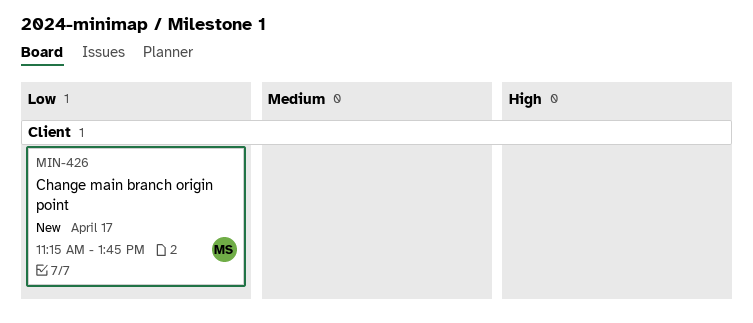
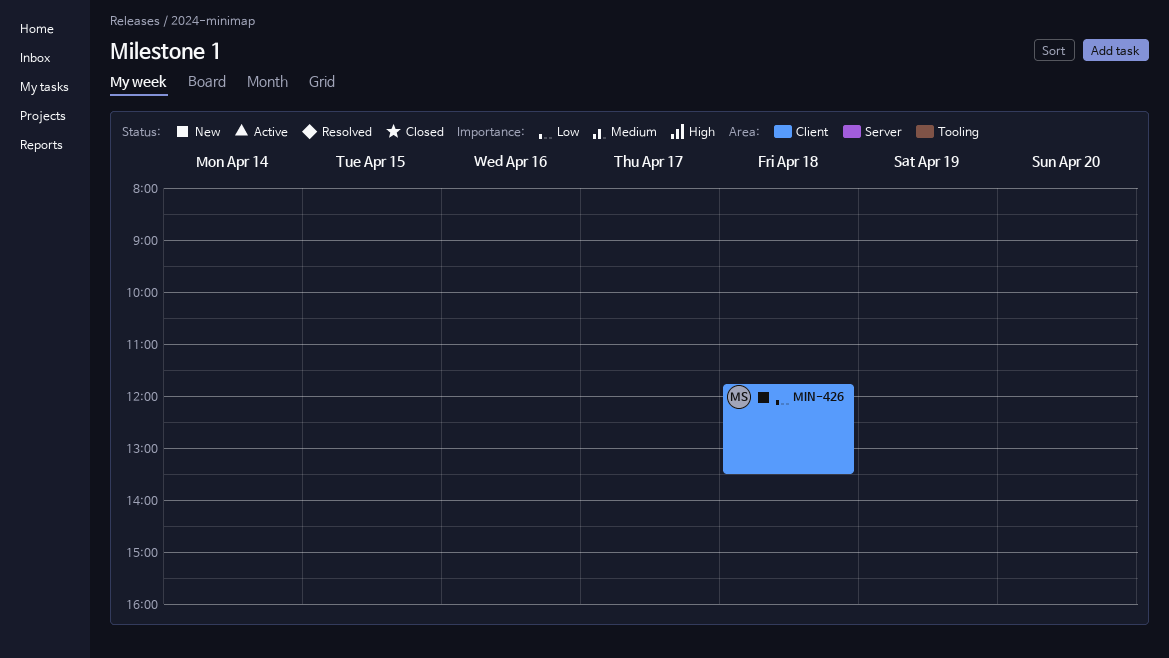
MIN-426, day: Apr 17 -> Apr 18
MIN-426, begins: 11:15 -> 11:45
MIN-426, ends: 13:45 -> 13:30

